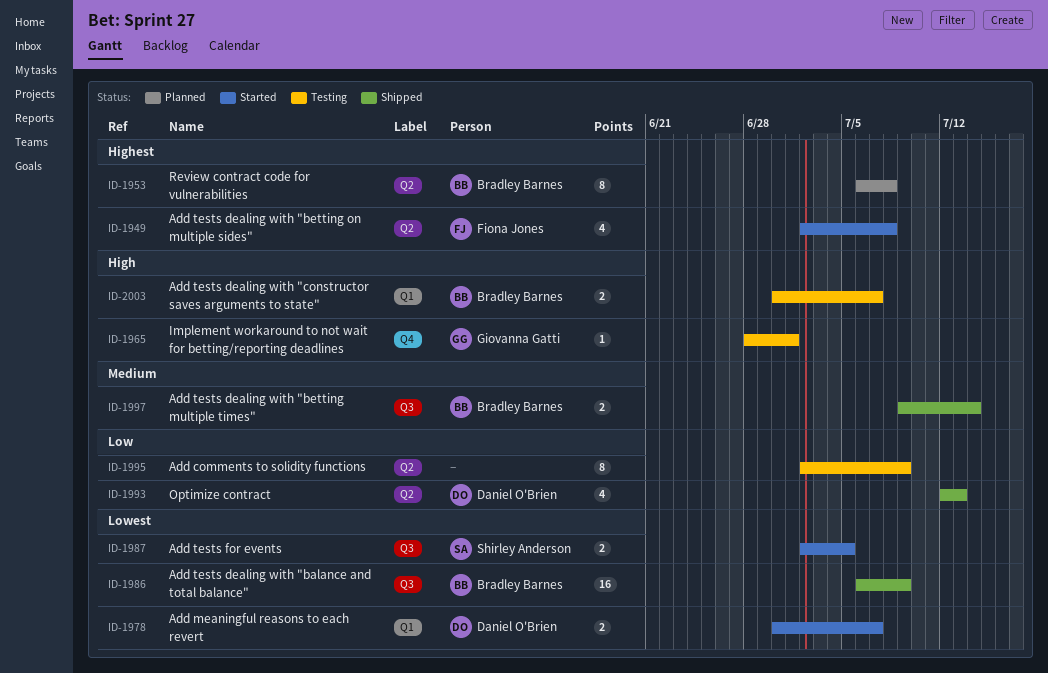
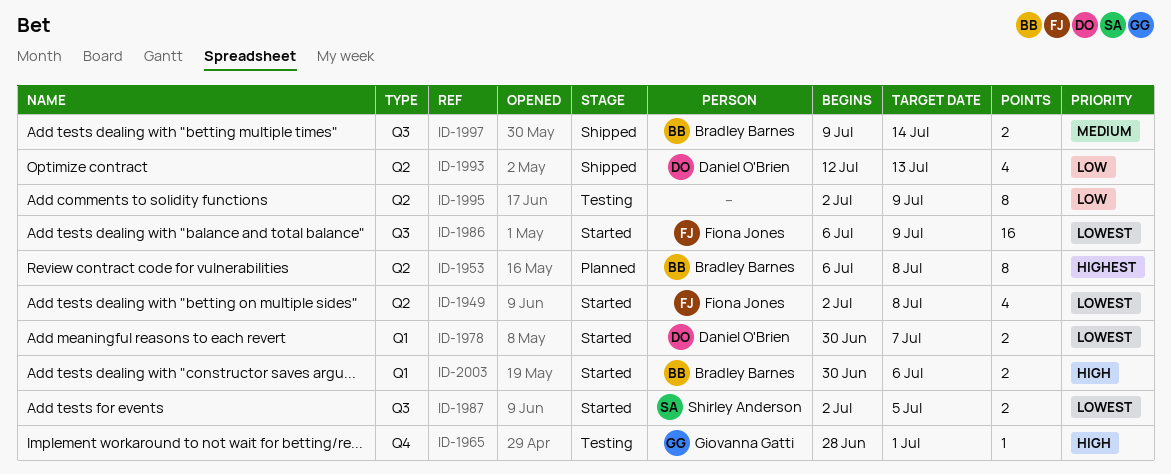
ID-1949, priority: Highest -> Lowest
ID-1986, status: Shipped -> Started
ID-1986, owner: Bradley Barnes -> Fiona Jones
ID-2003, status: Testing -> Started
ID-2003, due: Jul 7 -> Jul 6

